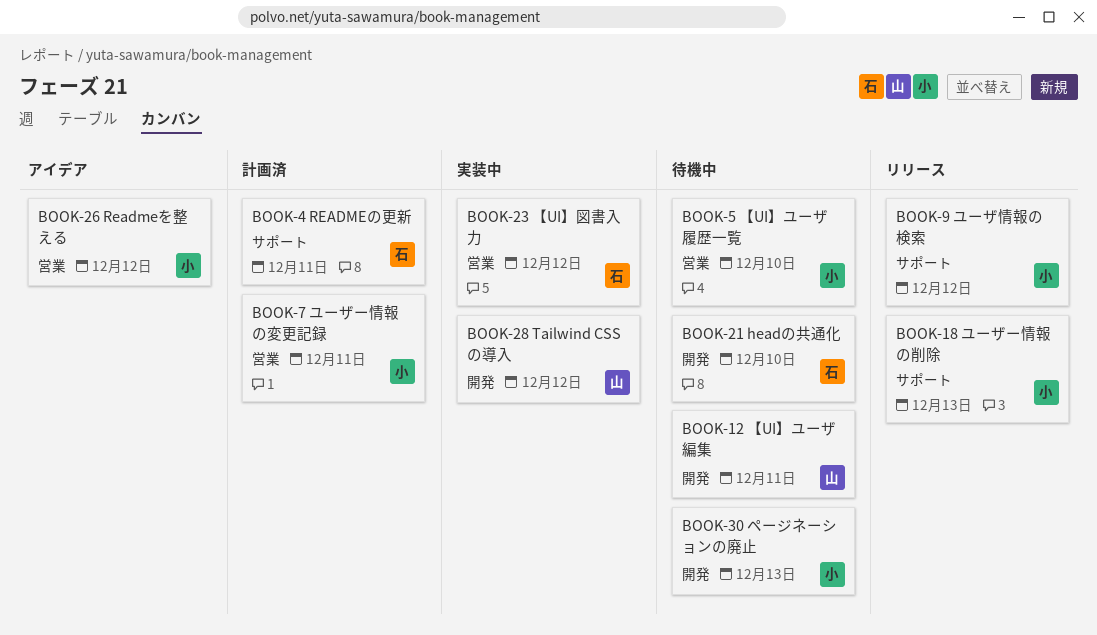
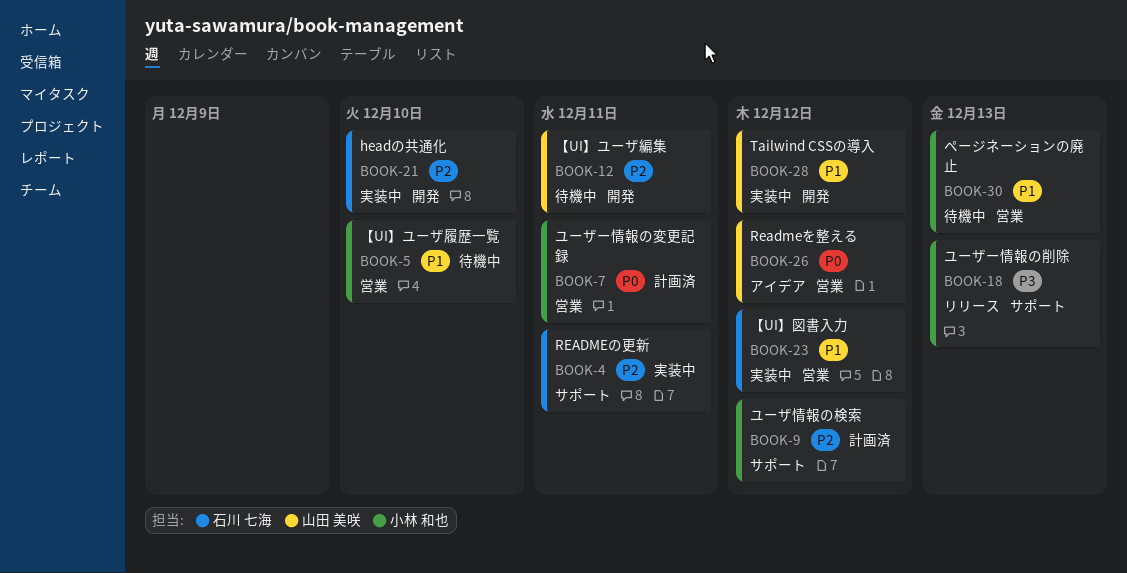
BOOK-4, status: 計画済 -> 実装中
BOOK-9, status: リリース -> 計画済
BOOK-21, status: 待機中 -> 実装中
BOOK-26, owner: 小林 和也 -> 山田 美咲
BOOK-30, label: 開発 -> 営業

